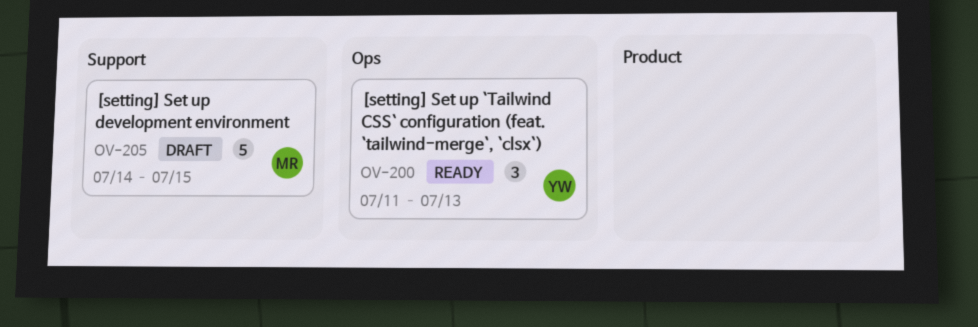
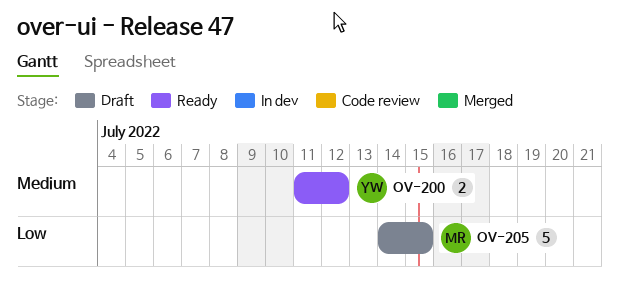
OV-200, estimate: 3 -> 2
OV-200, due: Jul 13 -> Jul 12

